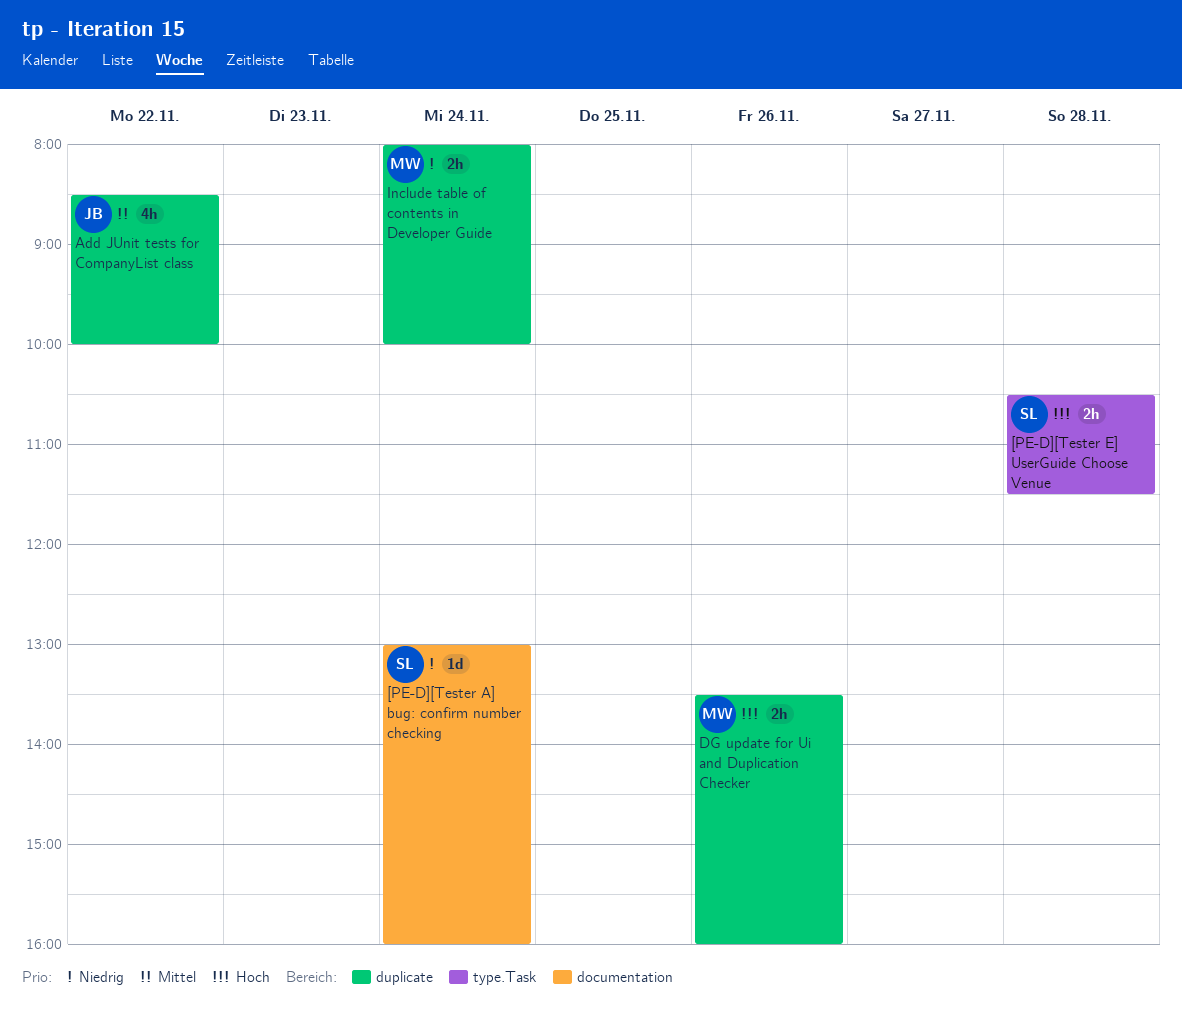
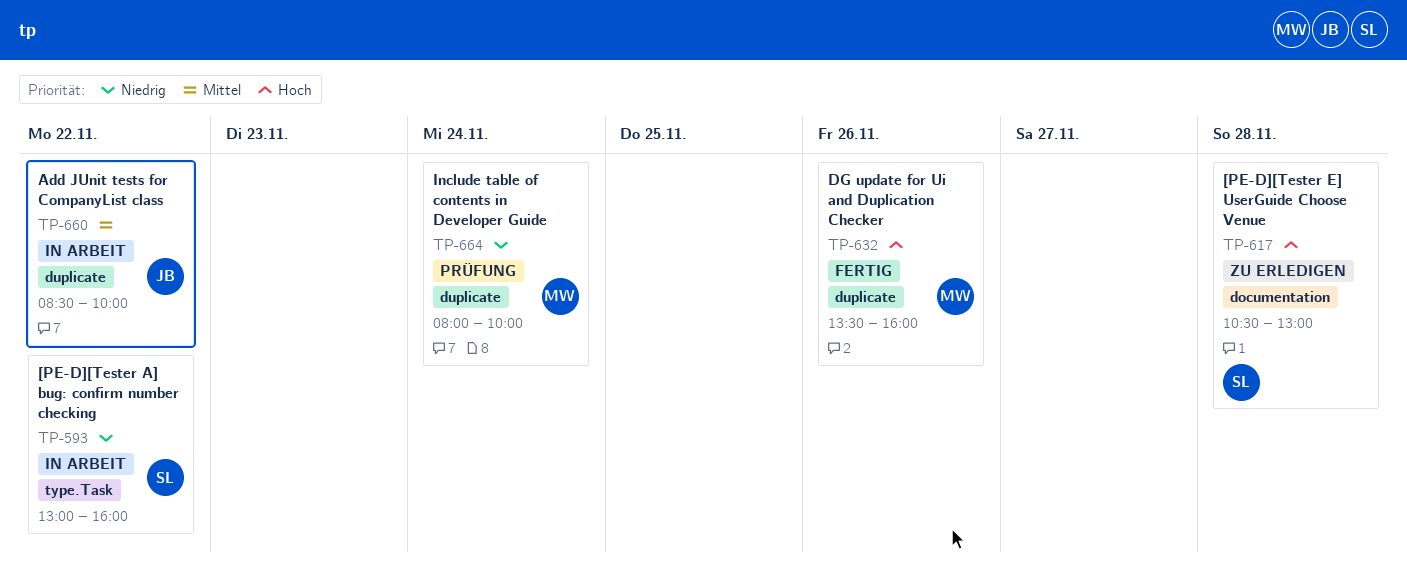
[PE-D][Tester A] bug: confirm number checking, label: documentation -> type.Task
[PE-D][Tester A] bug: confirm number checking, day: Nov 24 -> Nov 22
[PE-D][Tester E] UserGuide Choose Venue, label: type.Task -> documentation
[PE-D][Tester E] UserGuide Choose Venue, ends: 11:30 -> 13:00

